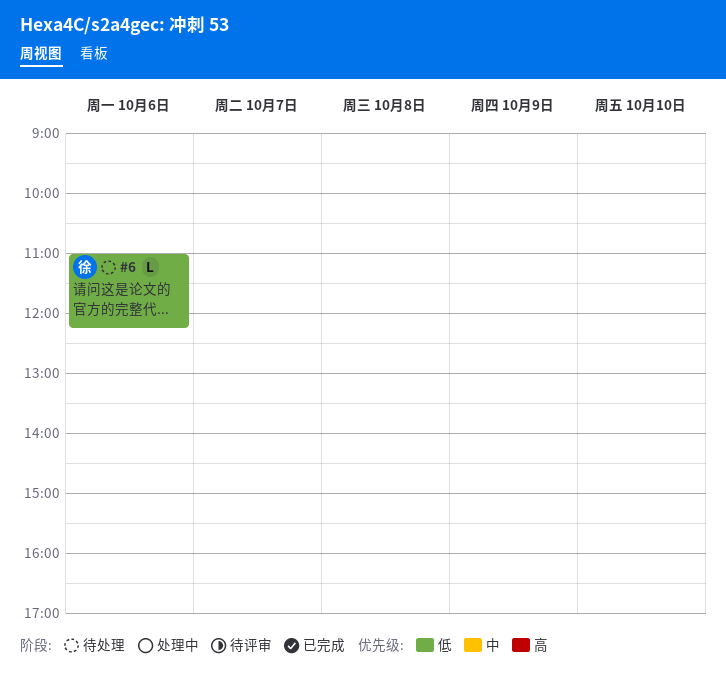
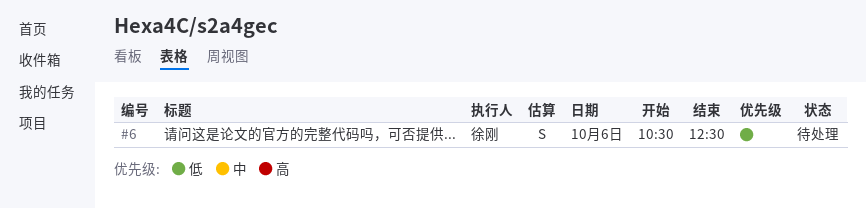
#6, estimate: L -> S
#6, begins: 11:00 -> 10:30
#6, ends: 12:15 -> 12:30

